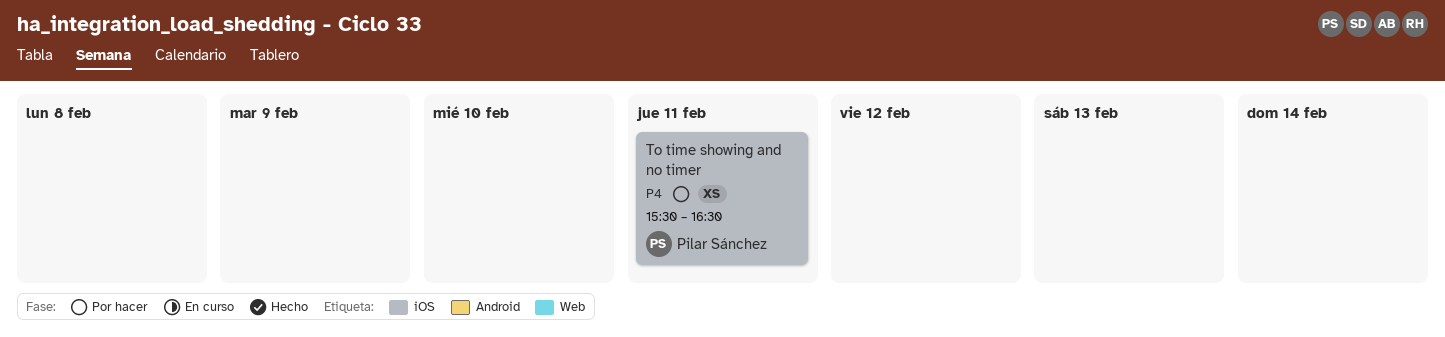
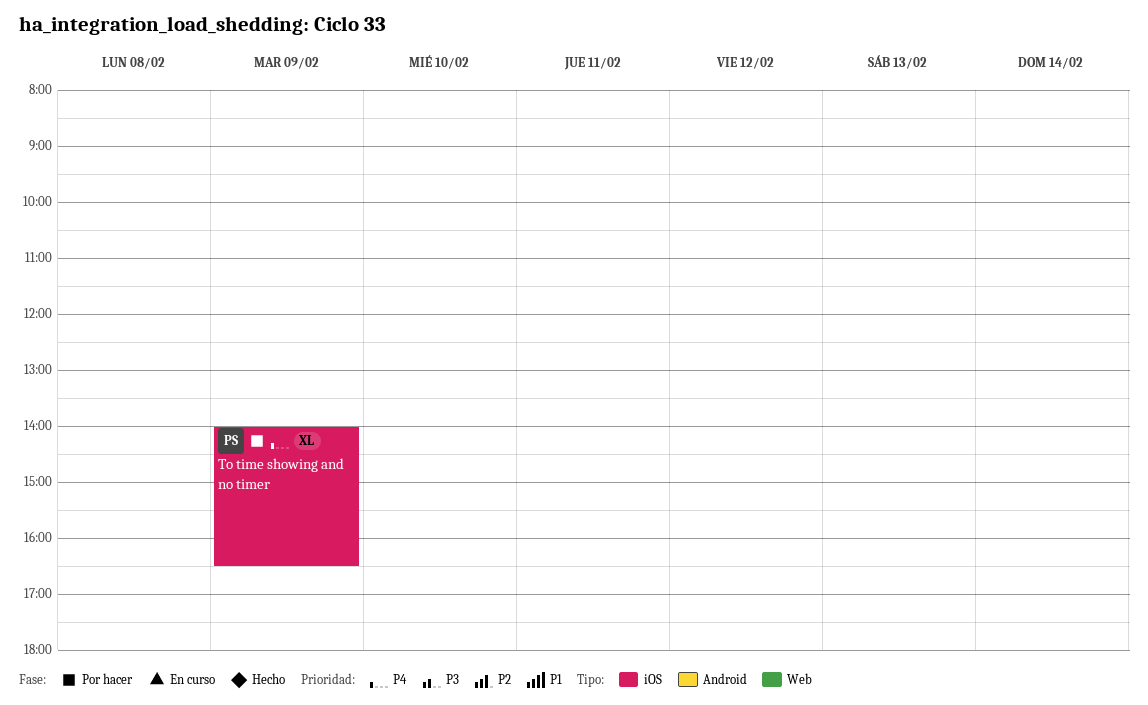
To time showing and no timer, estimate: XS -> XL
To time showing and no timer, day: Feb 11 -> Feb 9
To time showing and no timer, begins: 15:30 -> 14:00

